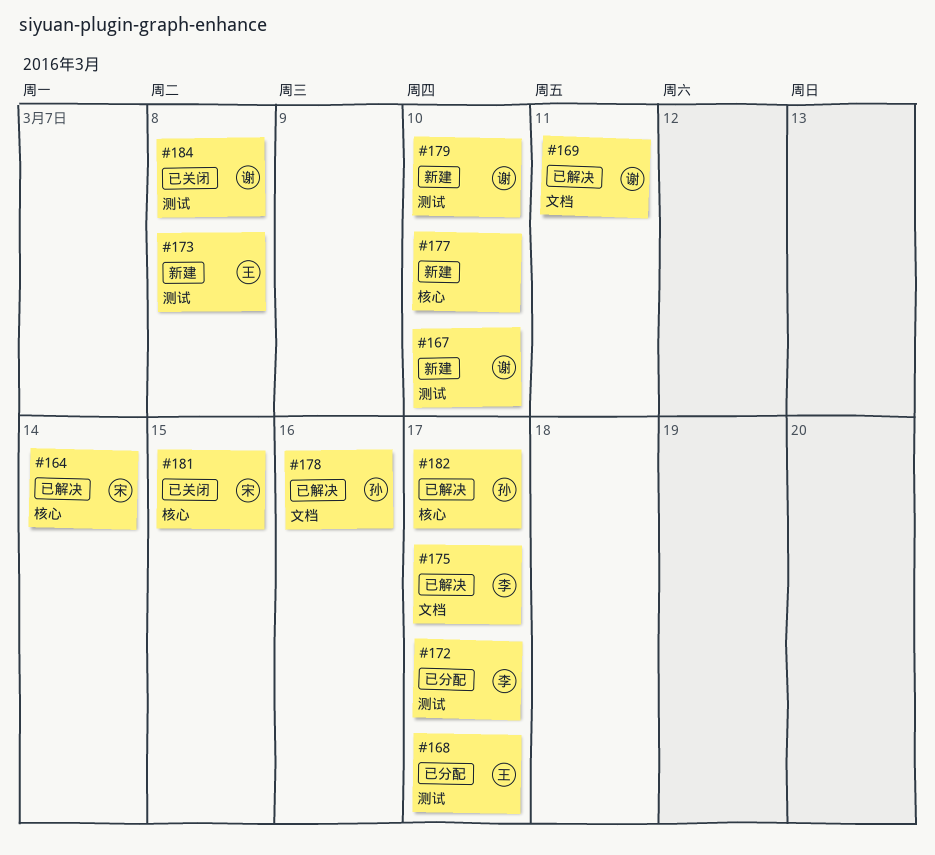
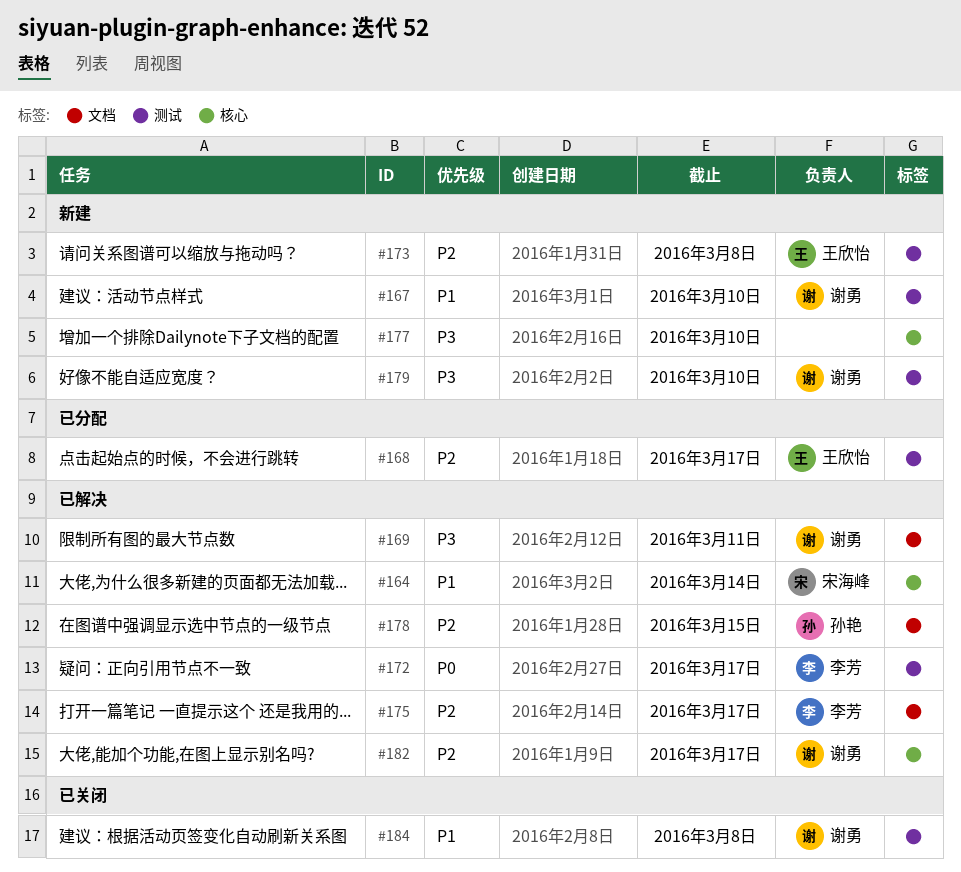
#172, status: 已分配 -> 已解决
#178, due: Mar 16 -> Mar 15
#181: present -> none
#182, owner: 孙艳 -> 谢勇

